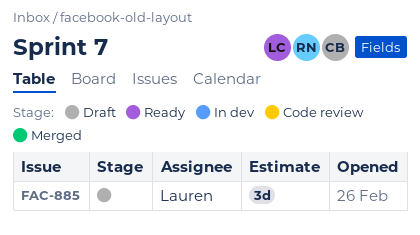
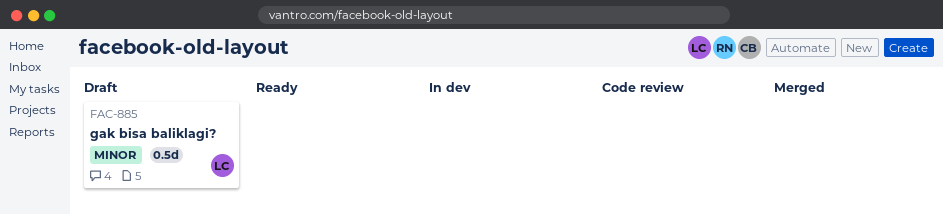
FAC-885, estimate: 3d -> 0.5d

